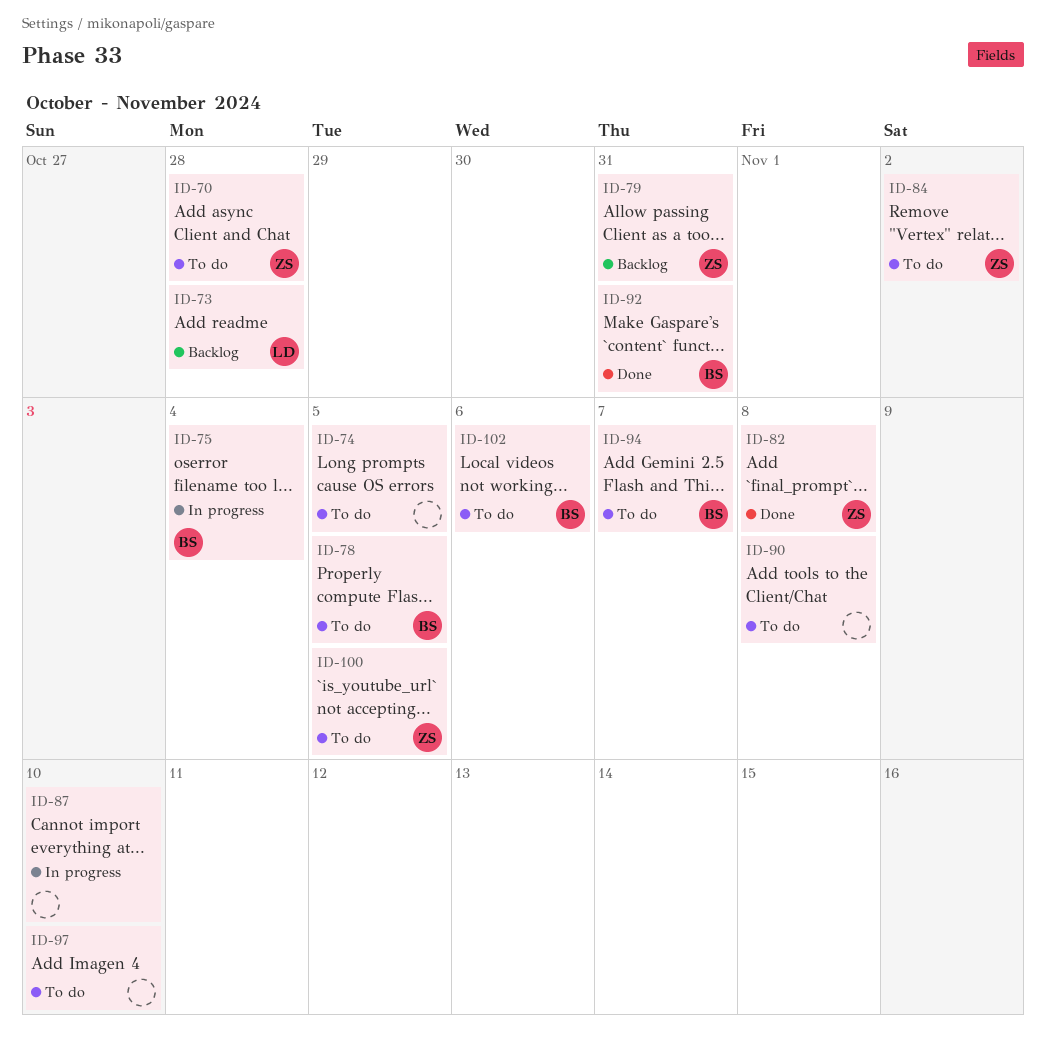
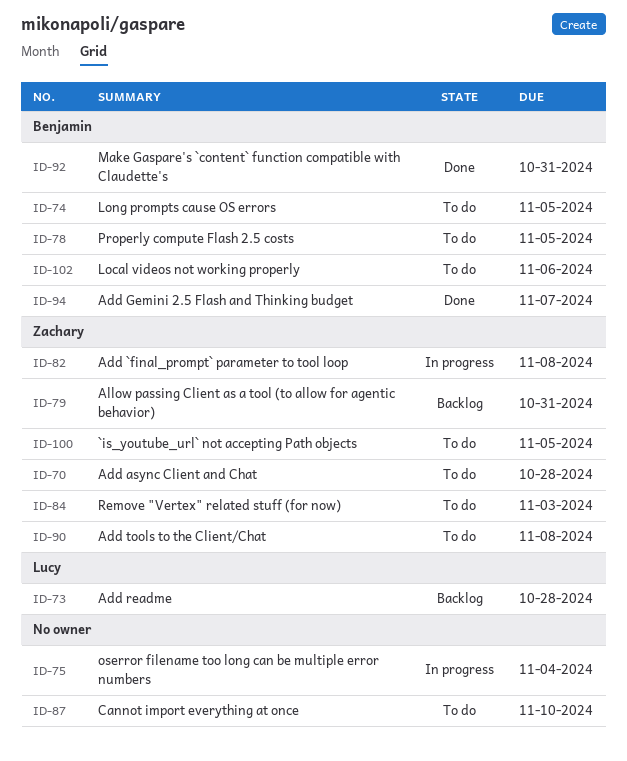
ID-74, owner: none -> Benjamin
ID-75, owner: Benjamin -> none
ID-82, status: Done -> In progress
ID-84, due: Nov 2 -> Nov 3
ID-87, status: In progress -> To do
ID-90, owner: none -> Zachary
ID-94, status: To do -> Done
ID-97: present -> none

